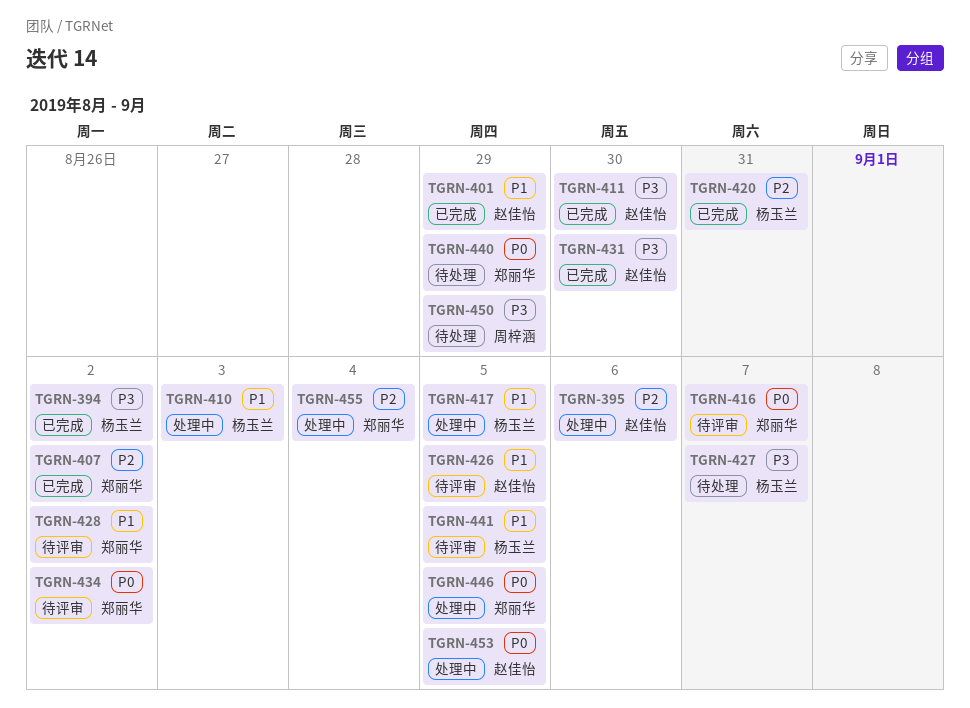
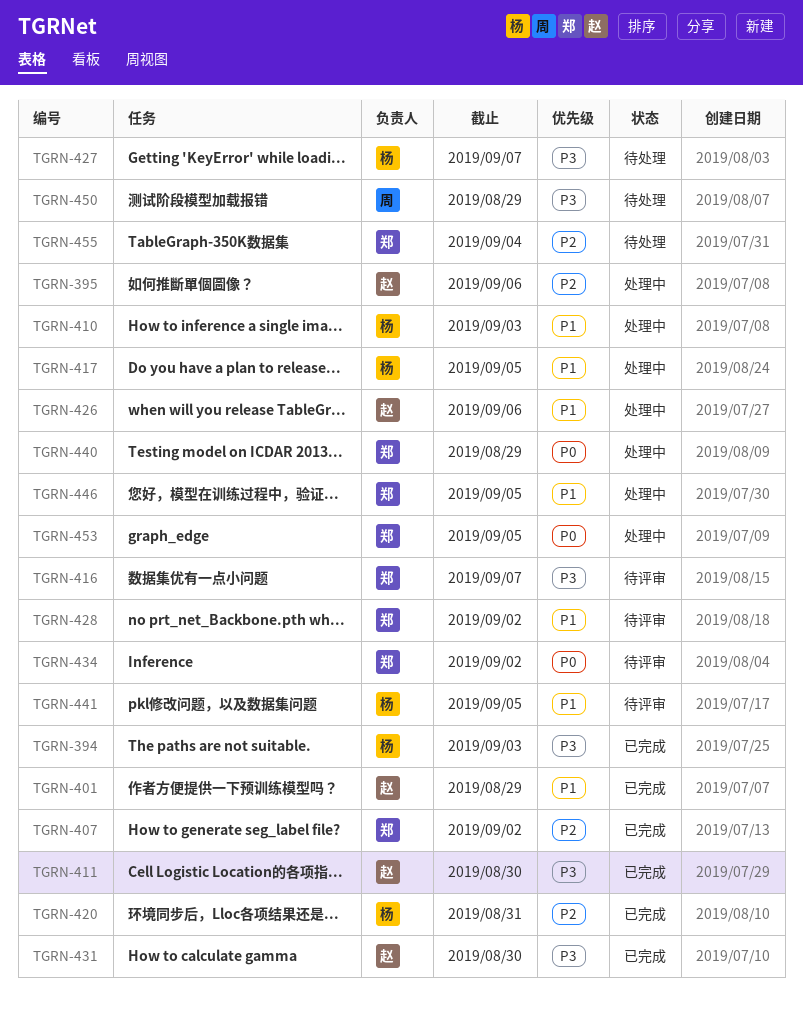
TGRN-394, due: Sep 2 -> Sep 3
TGRN-416, priority: P0 -> P3
TGRN-426, status: 待评审 -> 处理中
TGRN-426, due: Sep 5 -> Sep 6
TGRN-440, status: 待处理 -> 处理中
TGRN-446, priority: P0 -> P1
TGRN-453, owner: 赵佳怡 -> 郑丽华
TGRN-455, status: 处理中 -> 待处理

